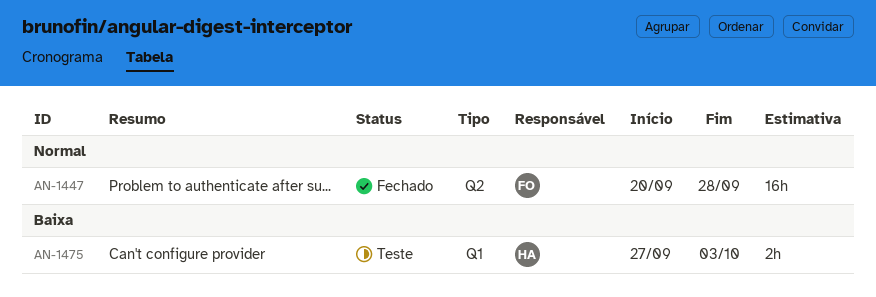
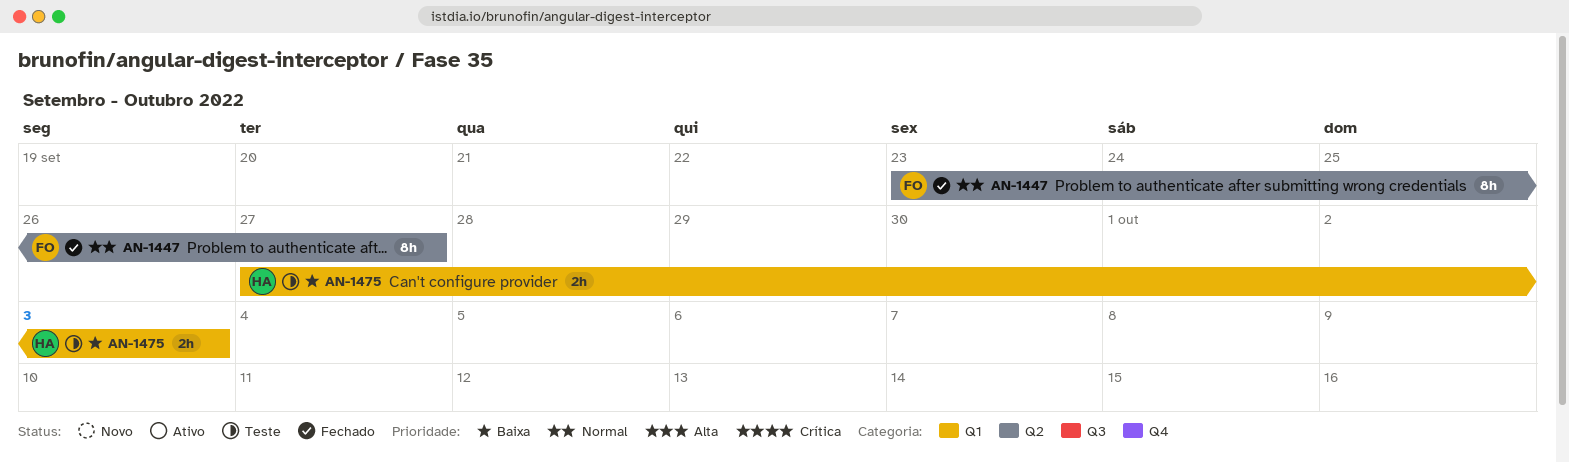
AN-1447, estimate: 16h -> 8h
AN-1447, start: Sep 20 -> Sep 23
AN-1447, due: Sep 28 -> Sep 27

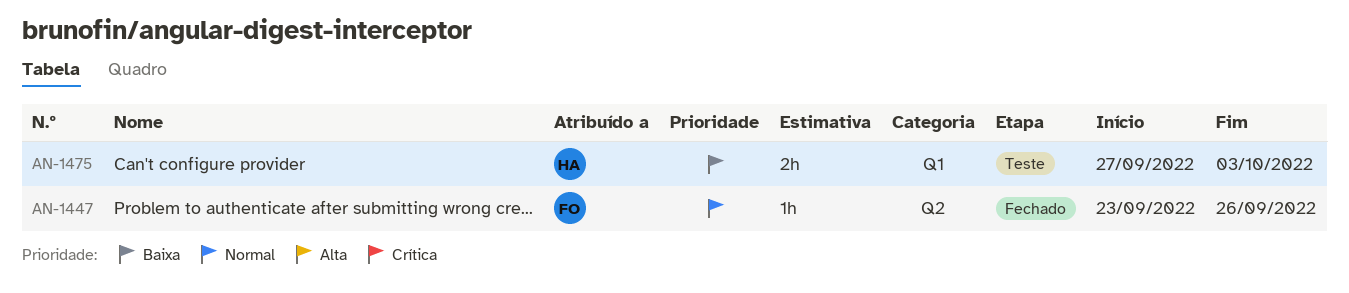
AN-1447, estimate: 8h -> 1h
AN-1447, due: Sep 27 -> Sep 26

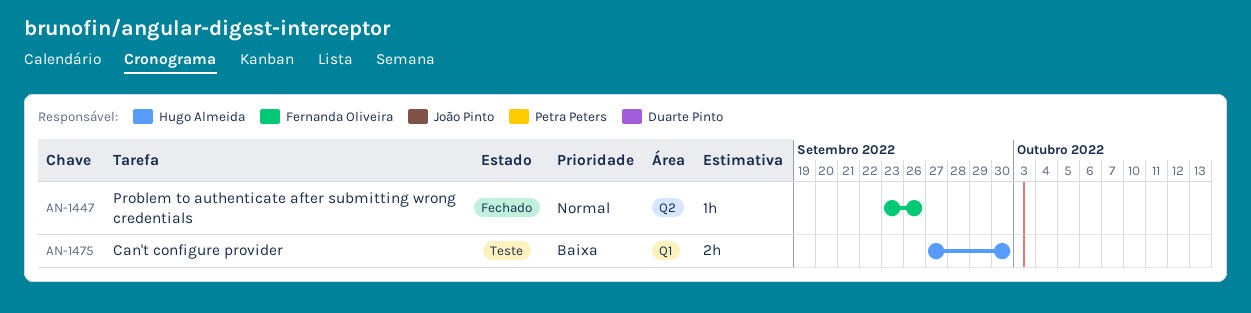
AN-1475, due: Oct 3 -> Sep 30

